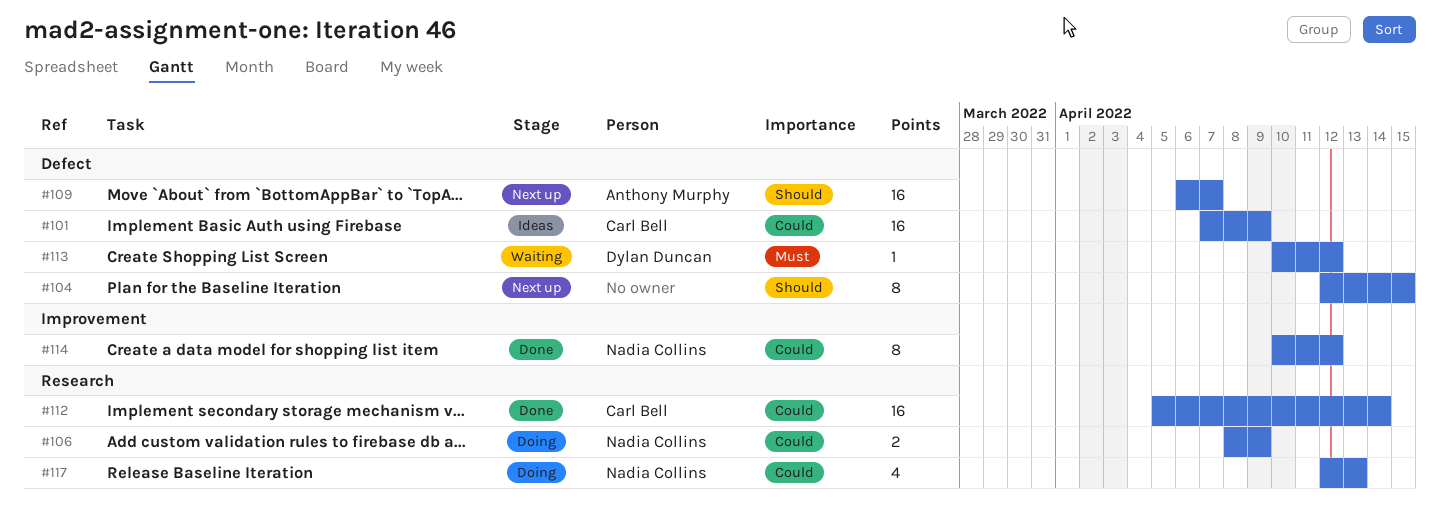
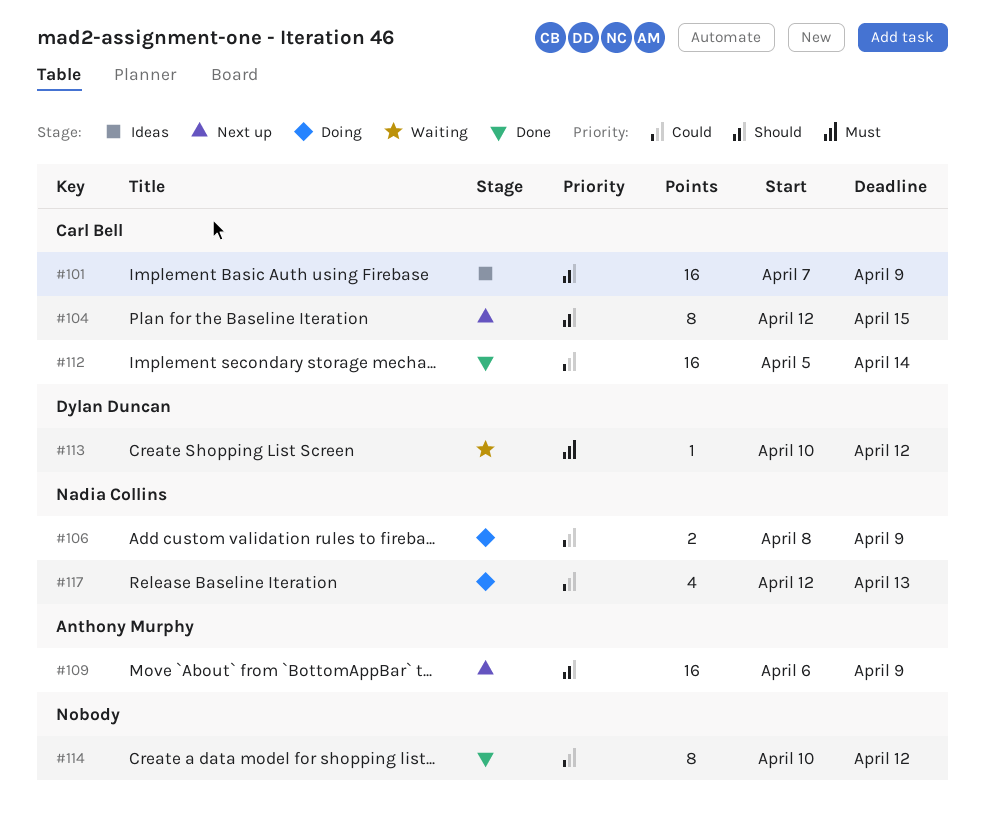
#101, priority: Could -> Should
#104, owner: none -> Carl Bell
#109, due: Apr 7 -> Apr 9
#114, owner: Nadia Collins -> none

